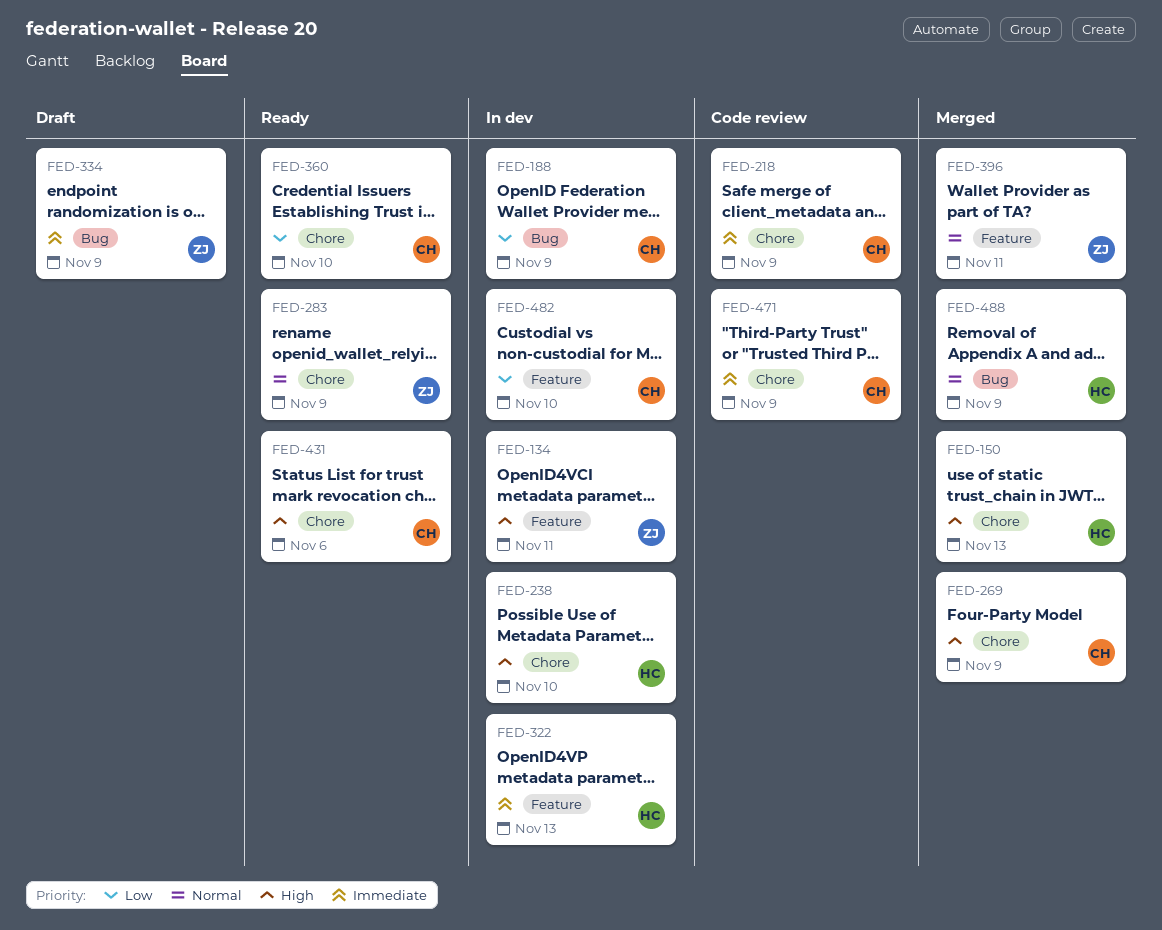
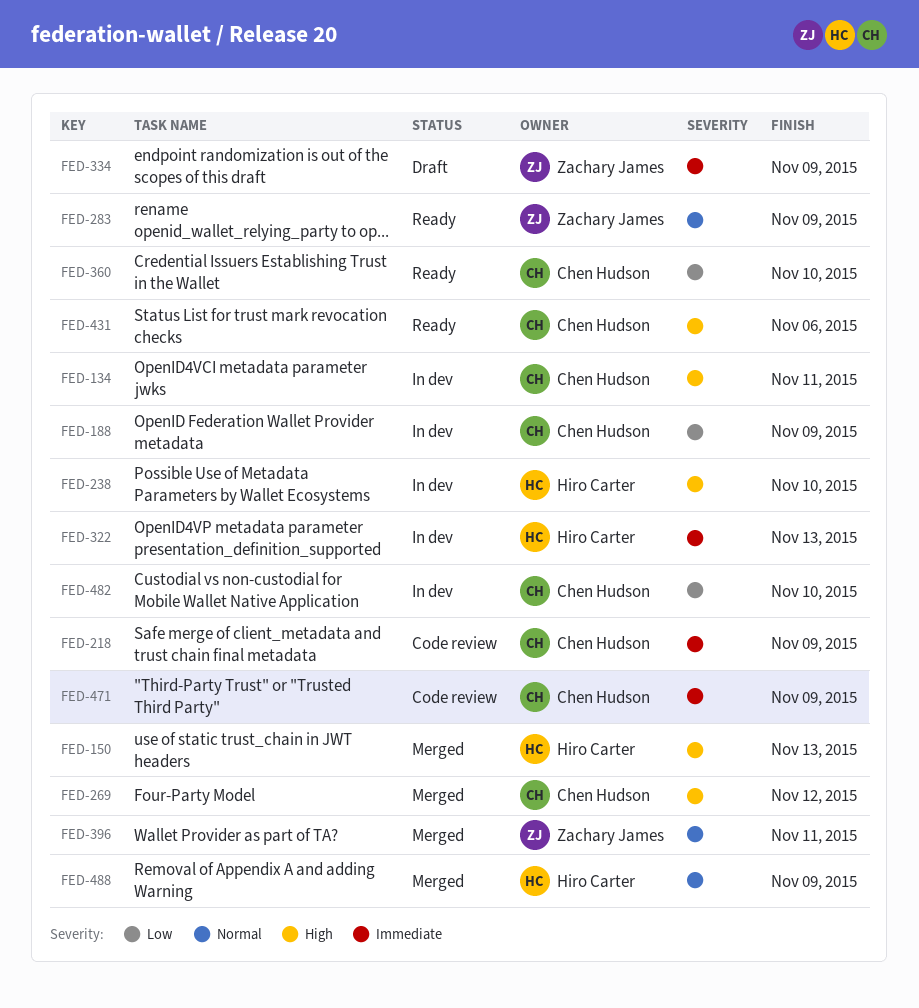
FED-134, owner: Zachary James -> Chen Hudson
FED-269, due: Nov 9 -> Nov 12

